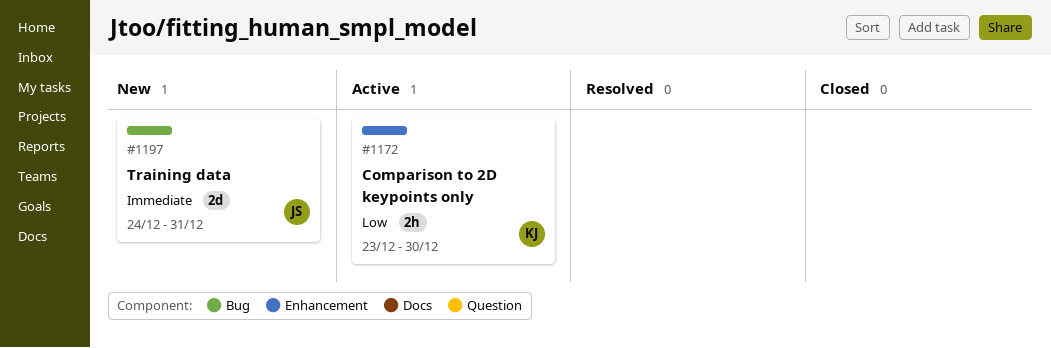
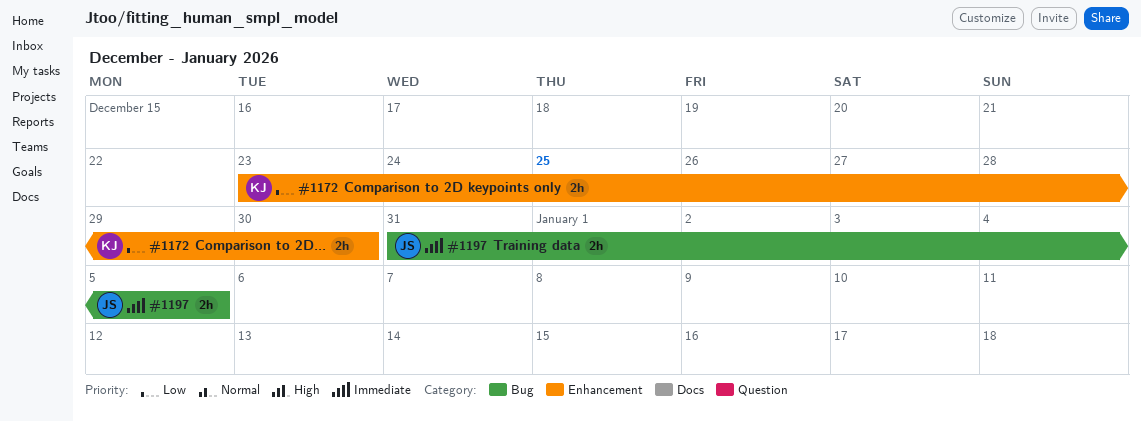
#1197, estimate: 2d -> 2h
#1197, start: Dec 24 -> Dec 31
#1197, due: Dec 31 -> Jan 5

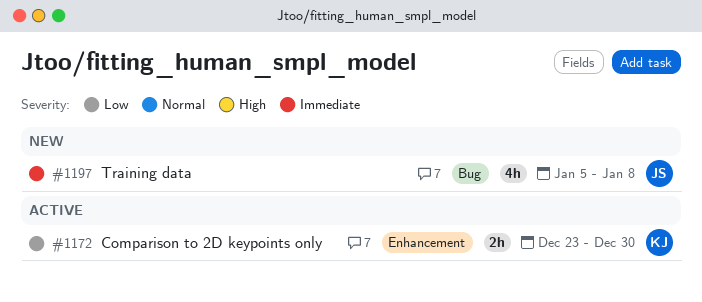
#1197, estimate: 2h -> 4h
#1197, start: Dec 31 -> Jan 5
#1197, due: Jan 5 -> Jan 8

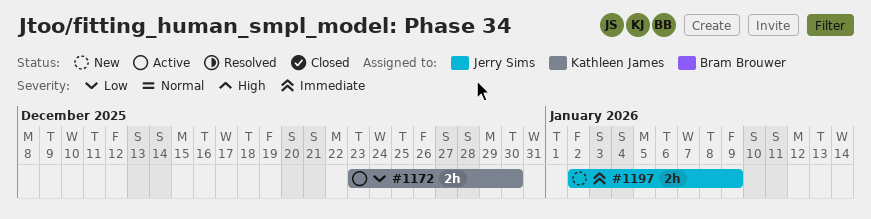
#1197, estimate: 4h -> 2h
#1197, start: Jan 5 -> Jan 2
#1197, due: Jan 8 -> Jan 9

